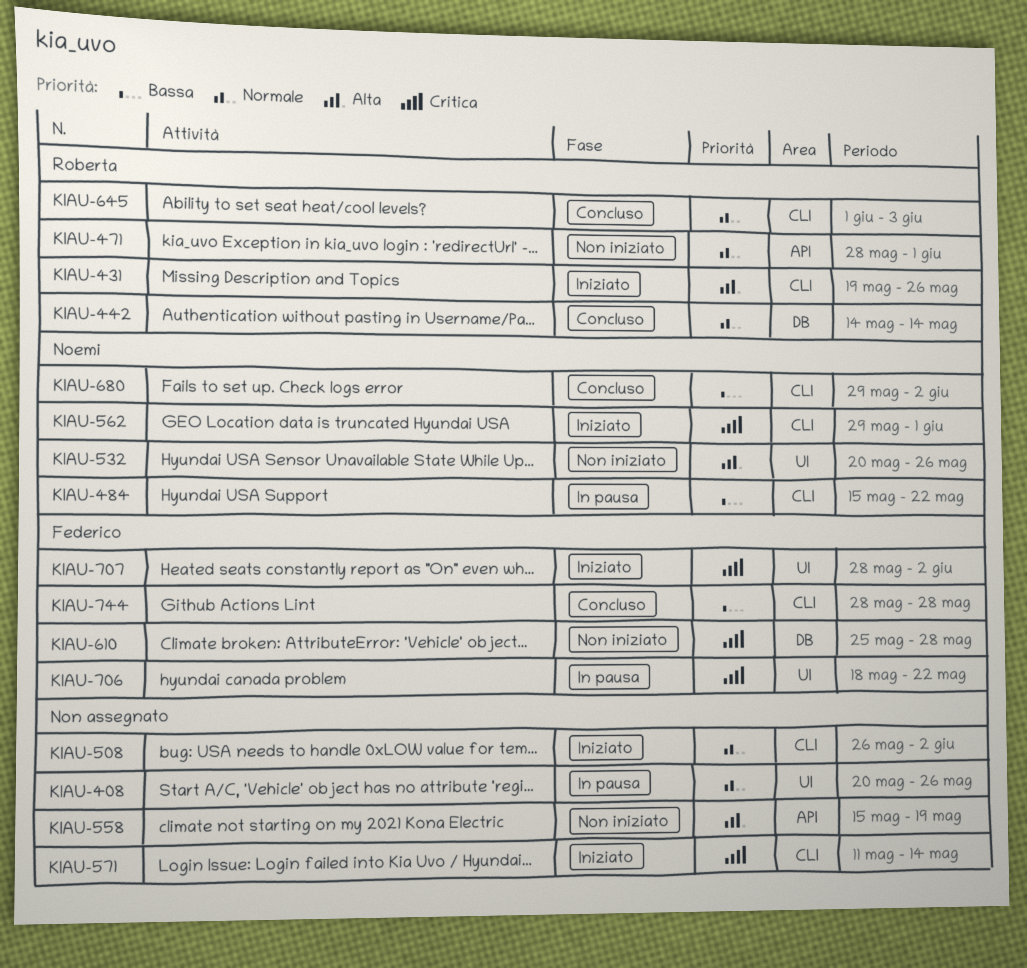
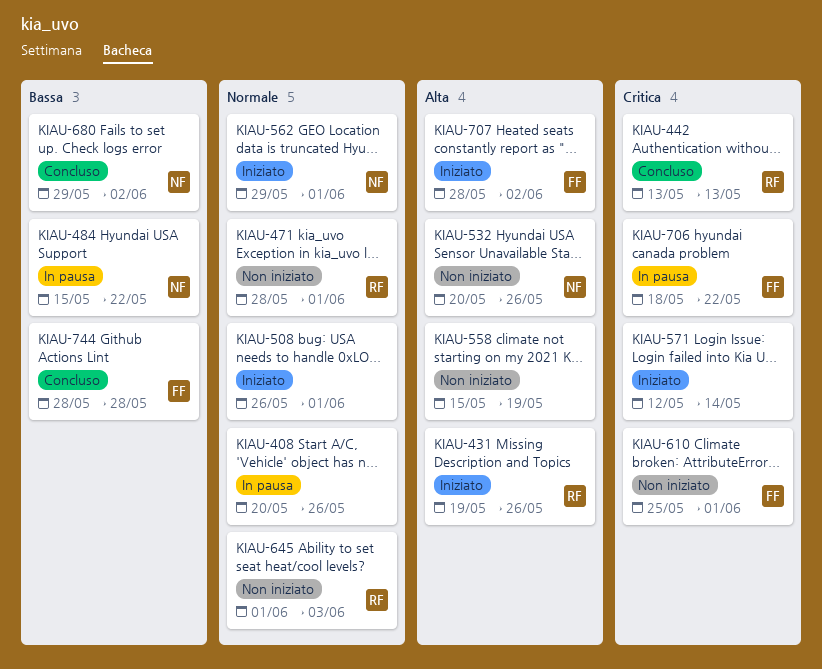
KIAU-442, priority: Normale -> Critica
KIAU-442, start: May 14 -> May 13
KIAU-442, due: May 14 -> May 13
KIAU-508, due: Jun 2 -> Jun 1
KIAU-562, priority: Critica -> Normale
KIAU-571, start: May 11 -> May 12
KIAU-610, due: May 28 -> Jun 1
KIAU-645, status: Concluso -> Non iniziato
KIAU-707, priority: Critica -> Alta

